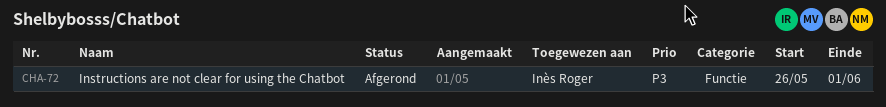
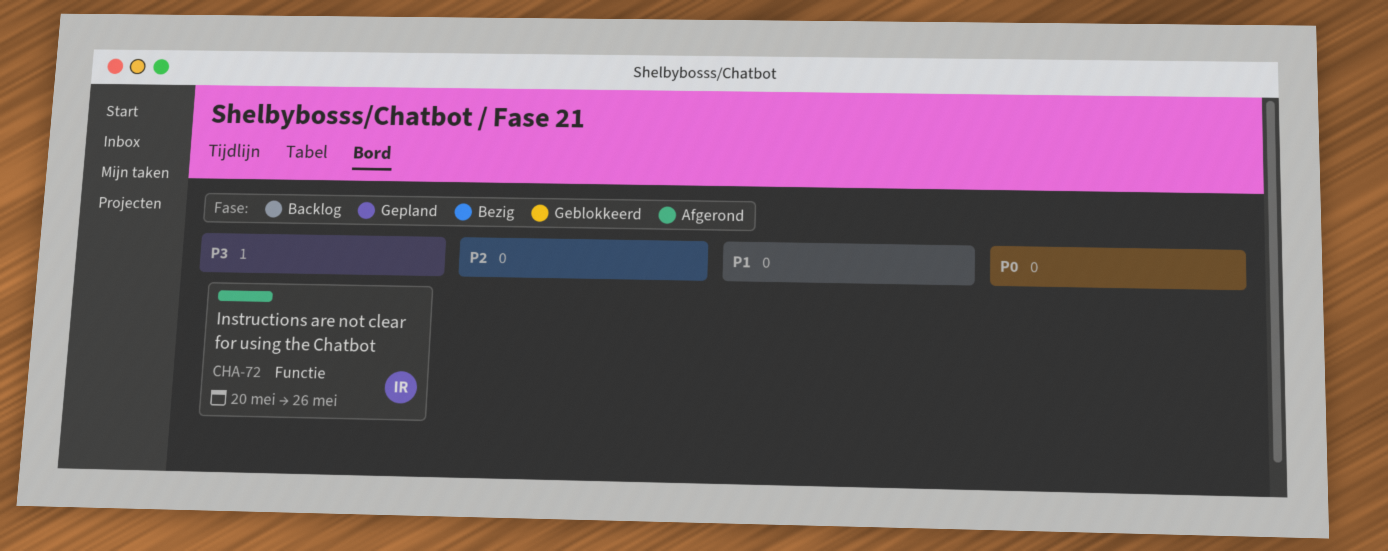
CHA-72, start: May 26 -> May 20
CHA-72, due: Jun 1 -> May 26

